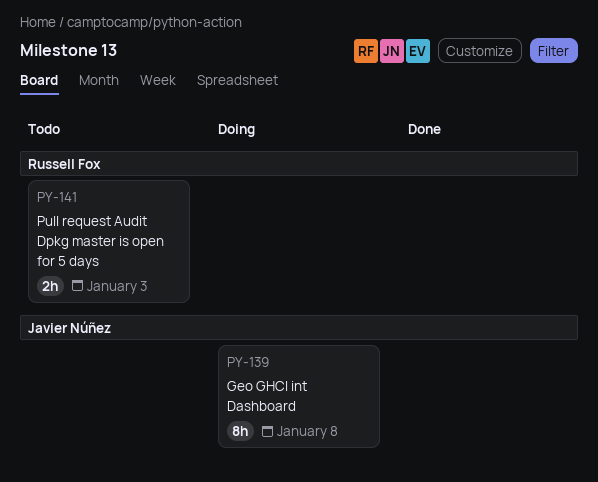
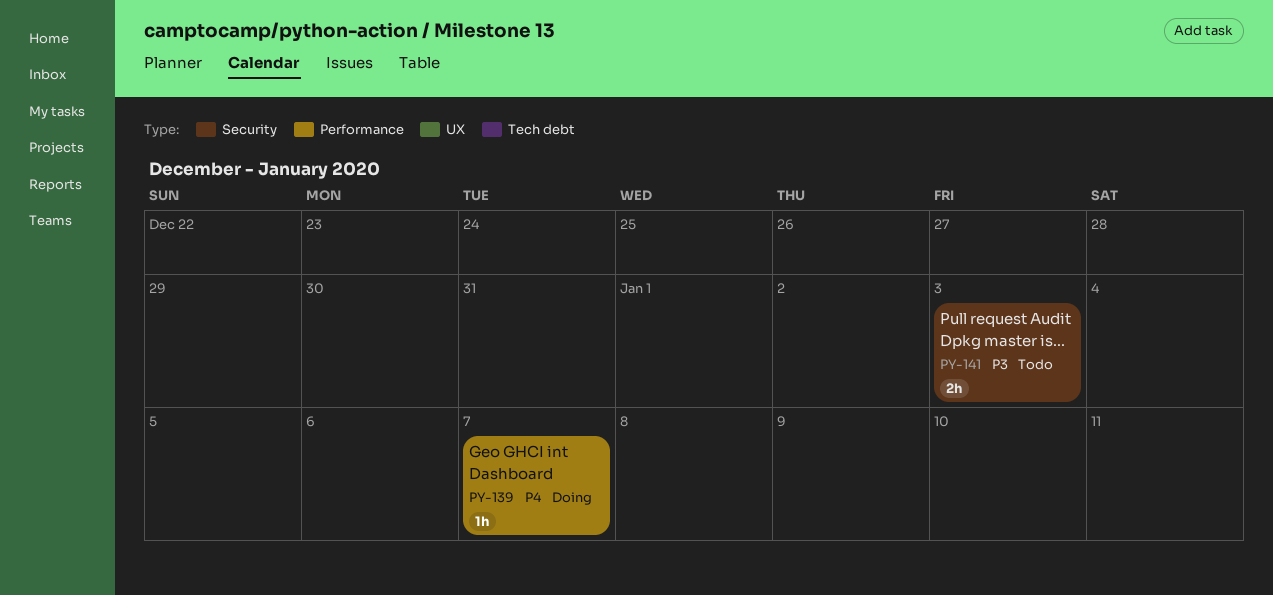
PY-139, estimate: 8h -> 1h
PY-139, due: Jan 8 -> Jan 7

